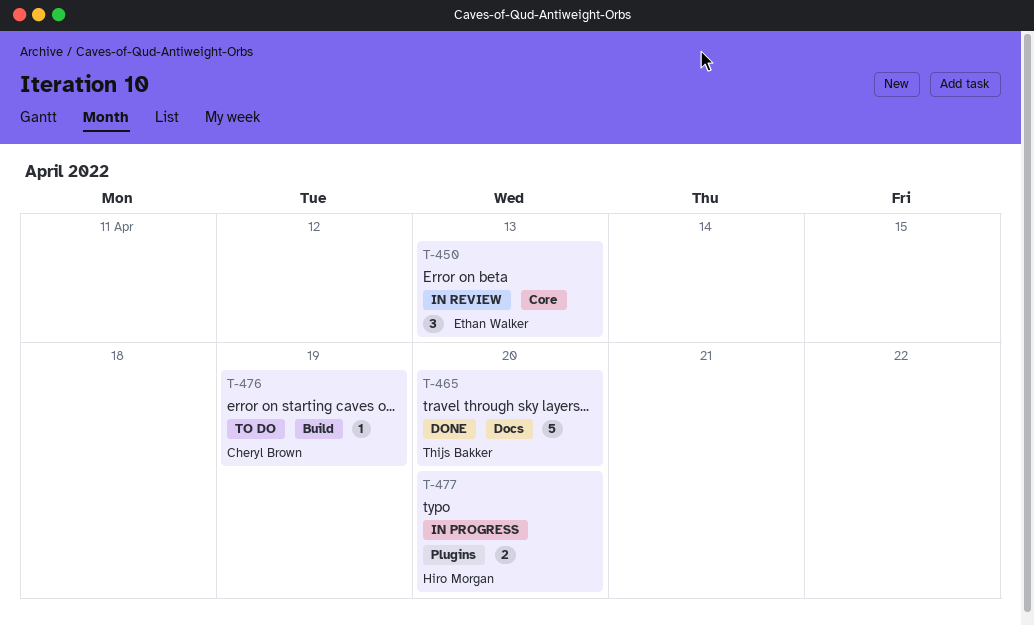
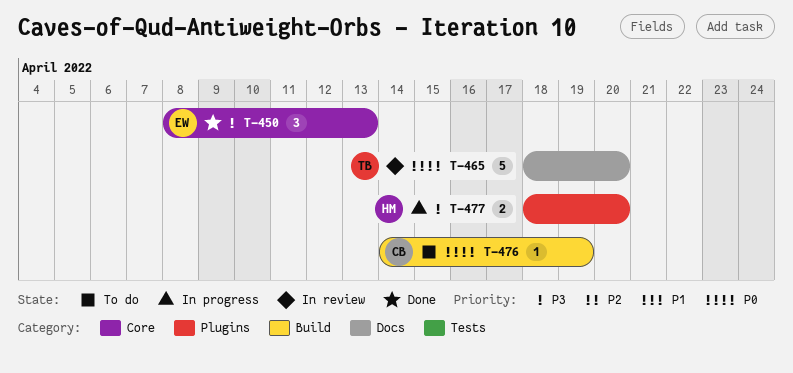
T-450, status: In review -> Done
T-465, status: Done -> In review

